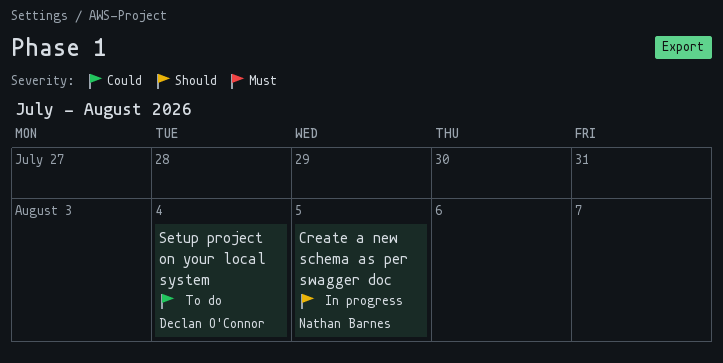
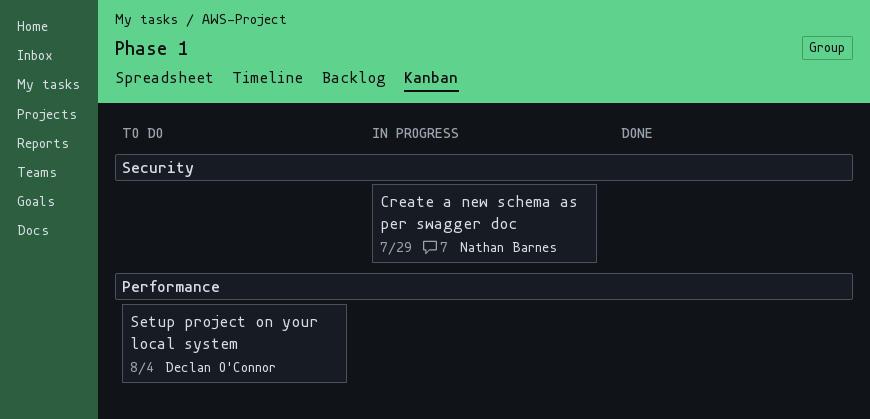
Create a new schema as per swagger doc, due: Aug 5 -> Jul 29

